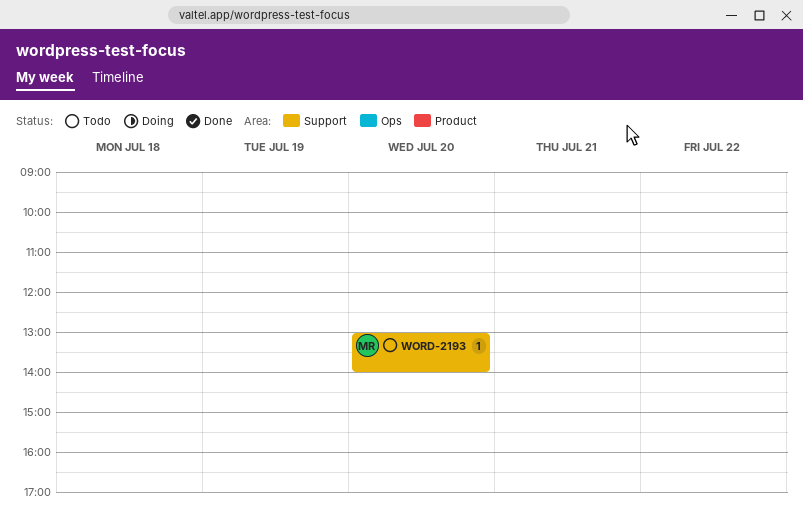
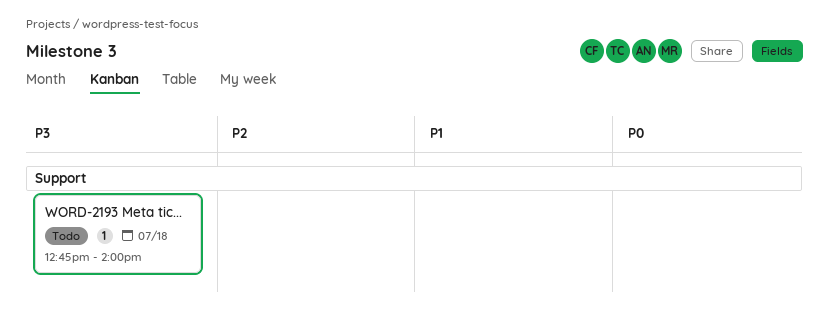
WORD-2193, day: Jul 20 -> Jul 18
WORD-2193, begins: 13:00 -> 12:45

